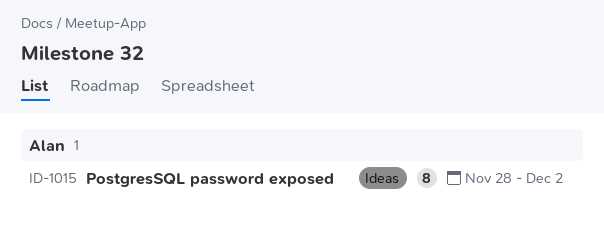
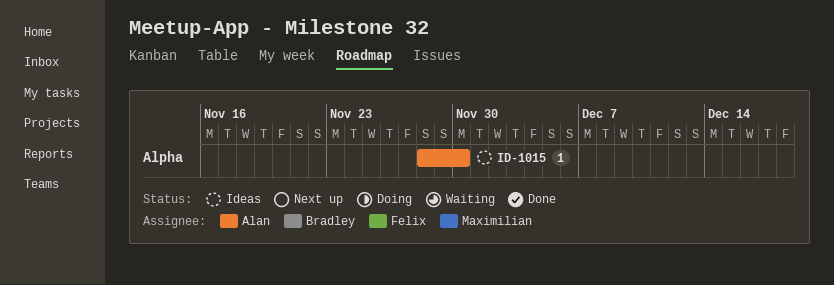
ID-1015, estimate: 8 -> 1
ID-1015, due: Dec 2 -> Nov 30

